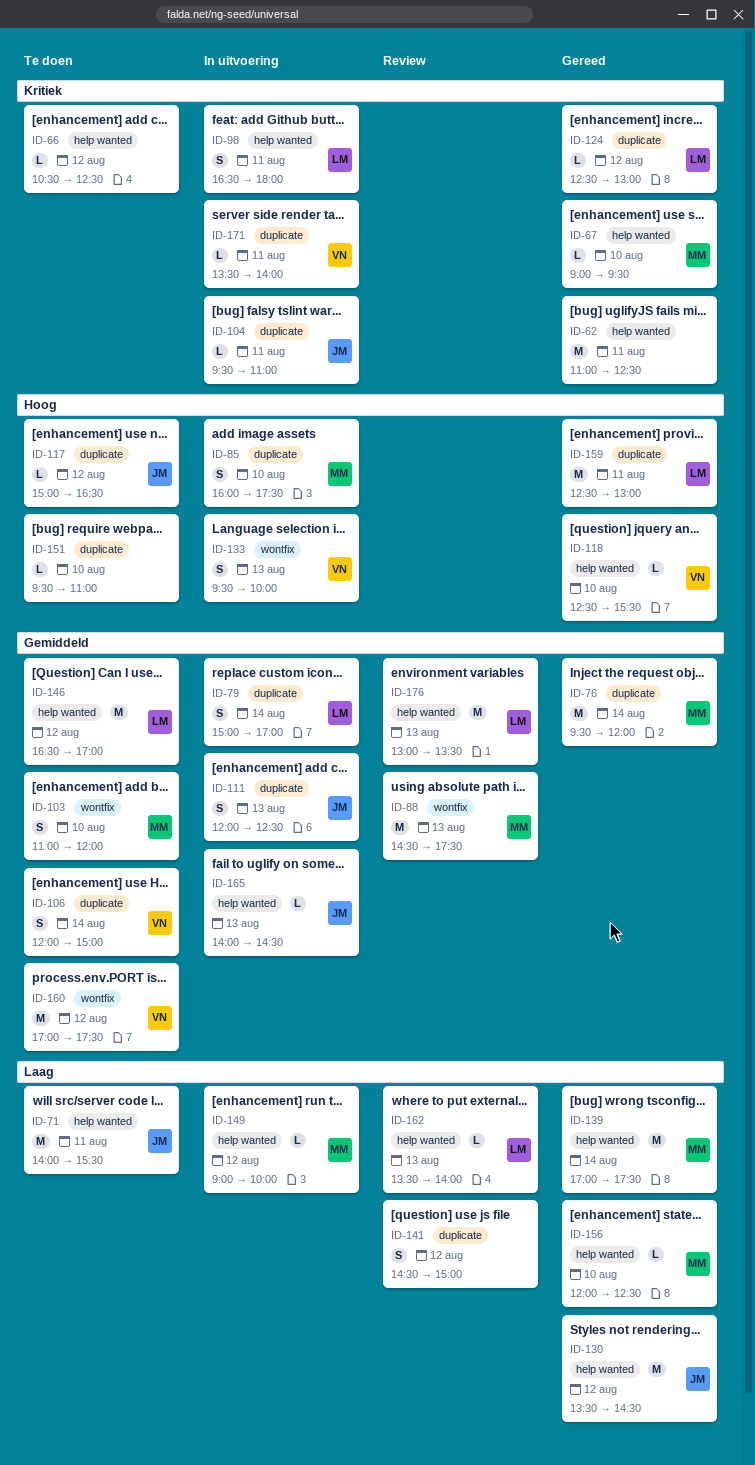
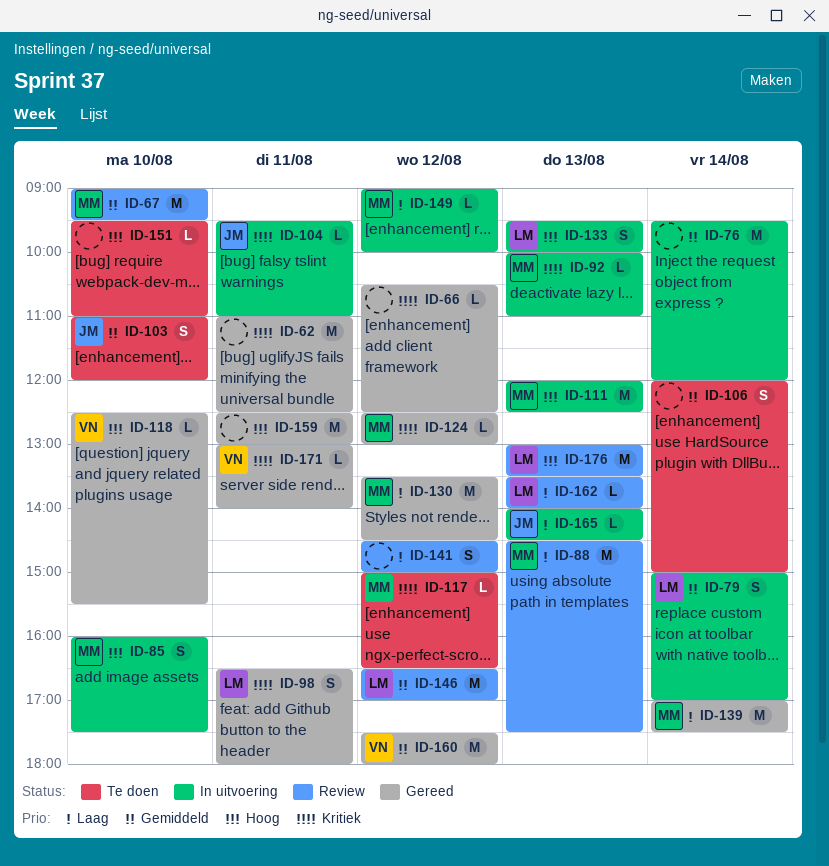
ID-66, status: Te doen -> Gereed
ID-67, status: Gereed -> Review
ID-67, priority: Kritiek -> Gemiddeld
ID-67, estimate: L -> M
ID-71: present -> none
ID-76, status: Gereed -> In uitvoering
ID-76, owner: MM -> none
ID-88, priority: Gemiddeld -> Laag
ID-92: none -> present
ID-98, status: In uitvoering -> Gereed
ID-103, owner: MM -> JM
ID-106, owner: VN -> none
ID-111, owner: JM -> MM
ID-111, priority: Gemiddeld -> Hoog
ID-111, estimate: S -> M
ID-117, owner: JM -> MM
ID-117, priority: Hoog -> Kritiek
ID-124, owner: LM -> MM
ID-130, owner: JM -> MM
ID-133, owner: VN -> LM
ID-146, status: Te doen -> Review
ID-156: present -> none
ID-159, owner: LM -> none
ID-160, status: Te doen -> Gereed
ID-160, begins: 17:00 -> 17:30
ID-160, ends: 17:30 -> 18:00
ID-165, priority: Gemiddeld -> Laag
ID-171, status: In uitvoering -> Gereed
ID-171, begins: 13:30 -> 13:00
ID-176, priority: Gemiddeld -> Hoog

